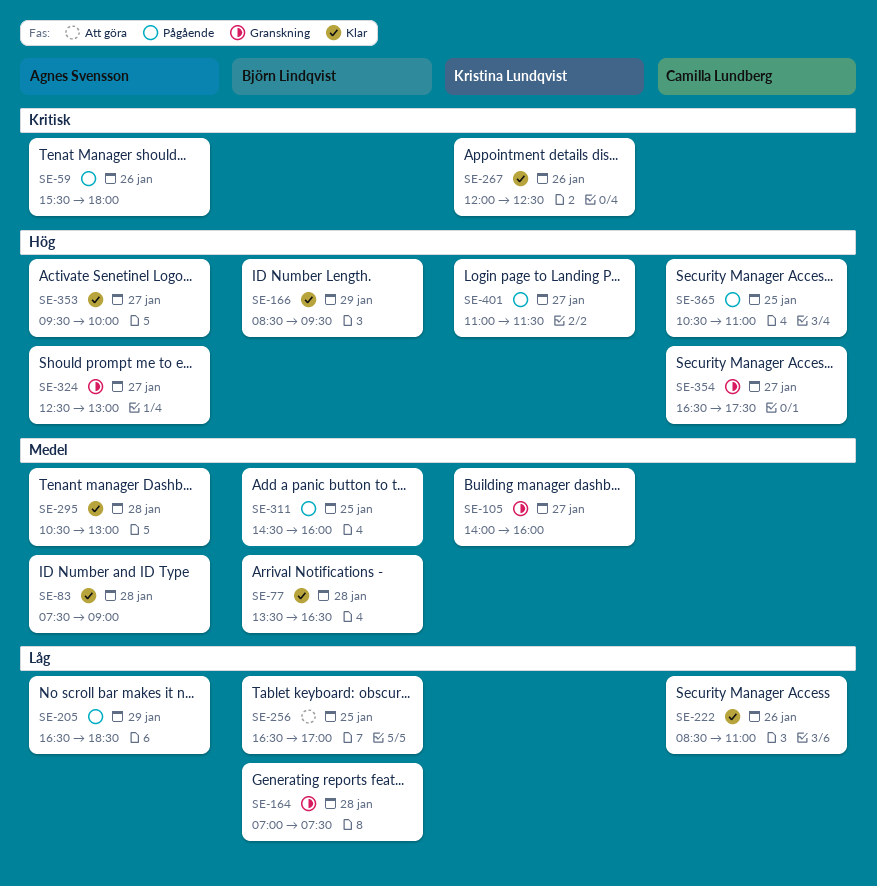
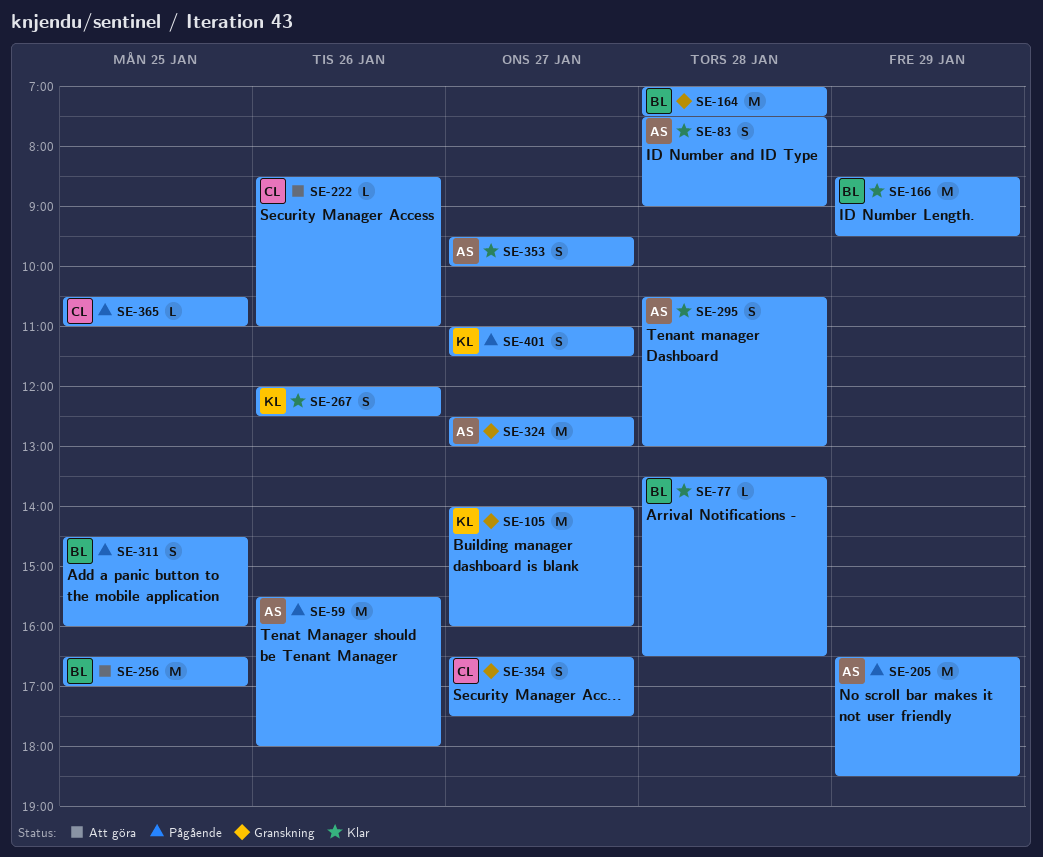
SE-222, status: Klar -> Att göra

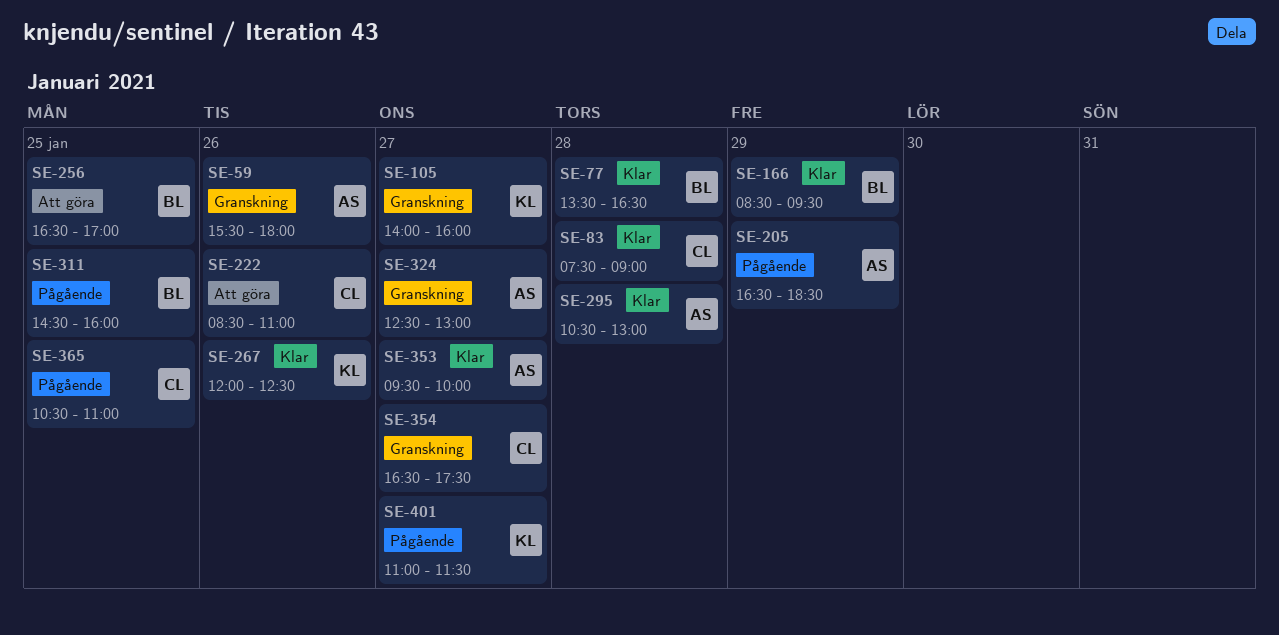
SE-59, status: Pågående -> Granskning
SE-83, owner: AS -> CL
SE-164: present -> none

